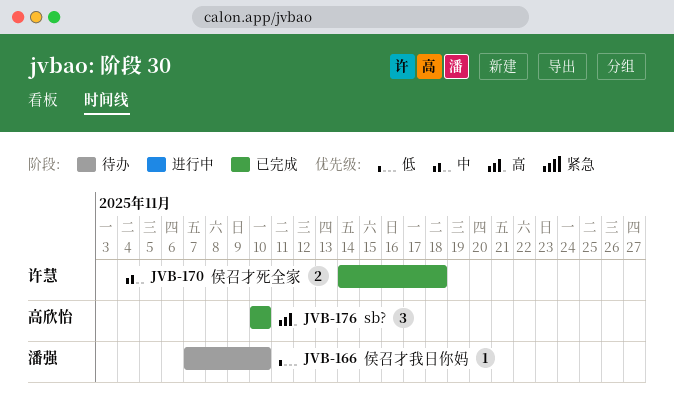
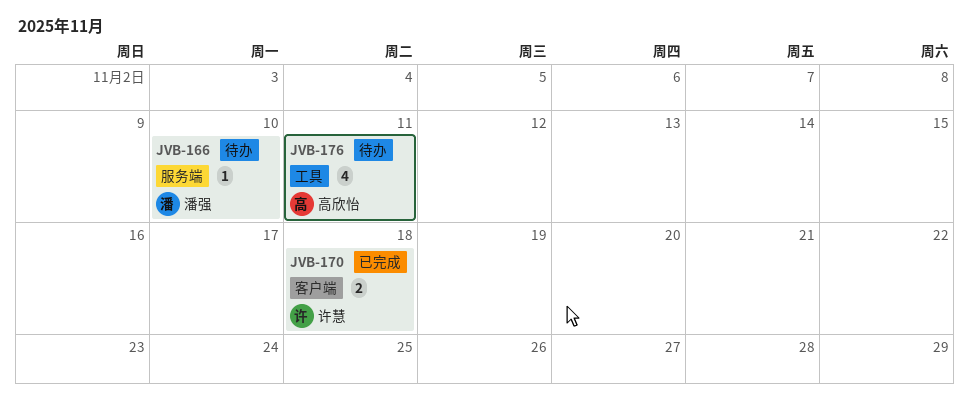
JVB-176, status: 已完成 -> 待办
JVB-176, estimate: 3 -> 4
JVB-176, due: Nov 10 -> Nov 11

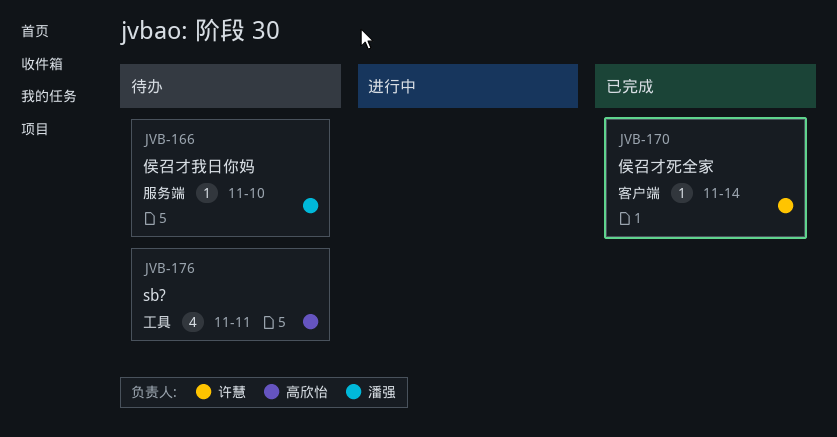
JVB-170, estimate: 2 -> 1
JVB-170, due: Nov 18 -> Nov 14

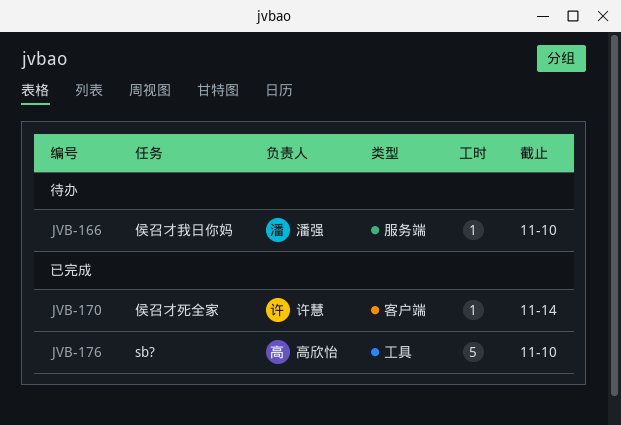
JVB-176, status: 待办 -> 已完成
JVB-176, estimate: 4 -> 5
JVB-176, due: Nov 11 -> Nov 10

